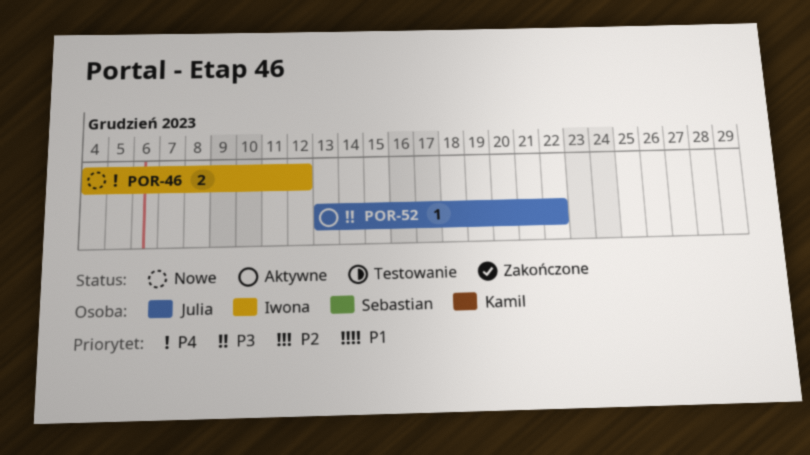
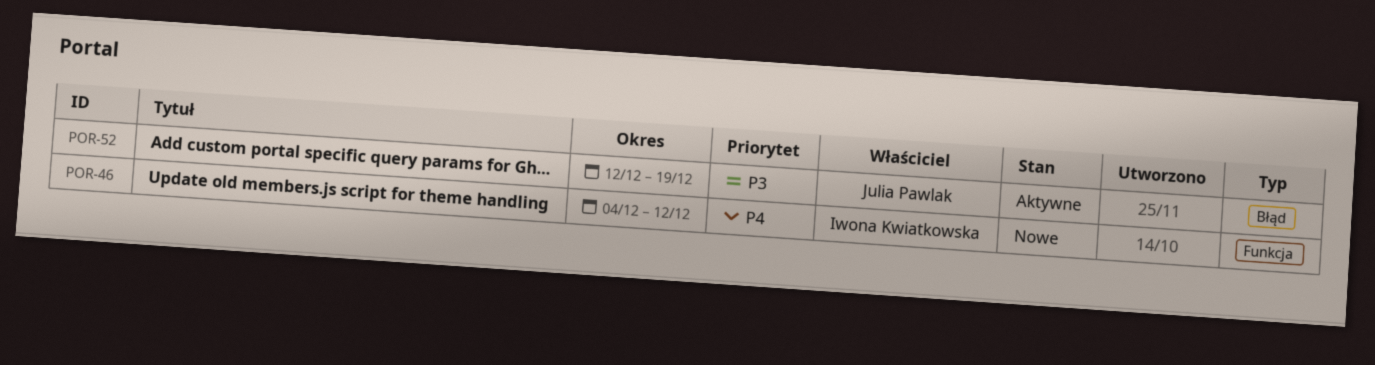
POR-52, start: Dec 13 -> Dec 12
POR-52, due: Dec 22 -> Dec 19

